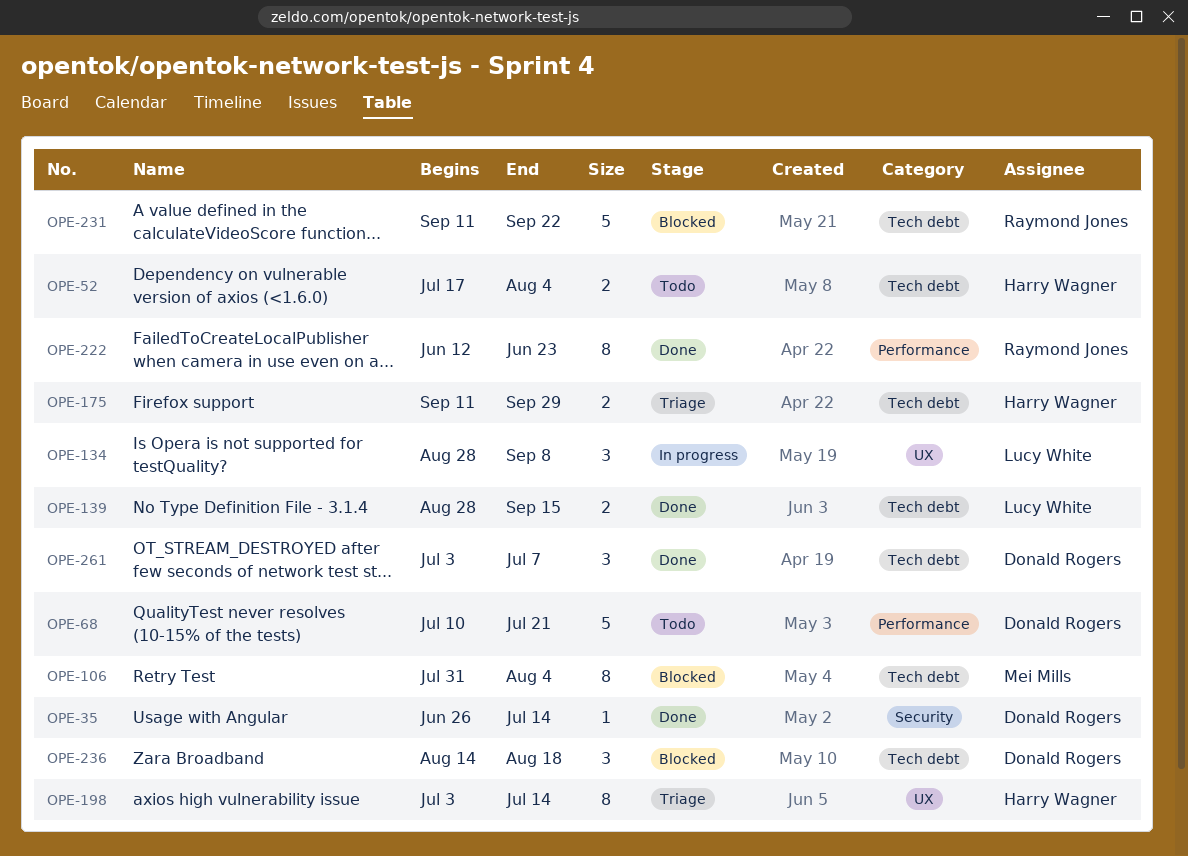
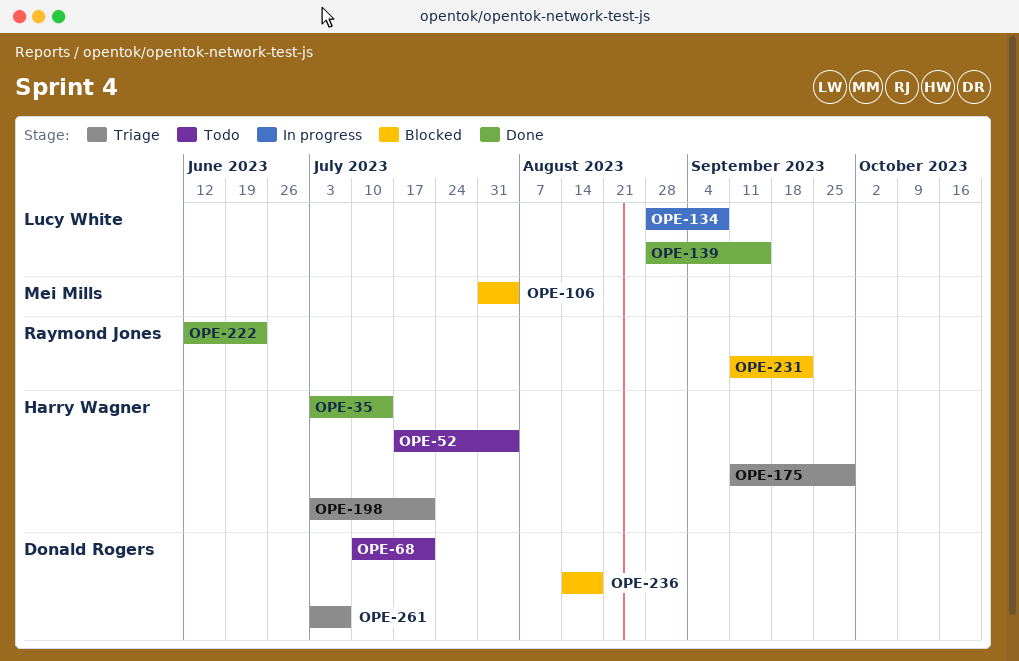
OPE-35, owner: Donald Rogers -> Harry Wagner
OPE-35, start: Jun 26 -> Jul 3
OPE-198, due: Jul 14 -> Jul 21
OPE-261, status: Done -> Triage

